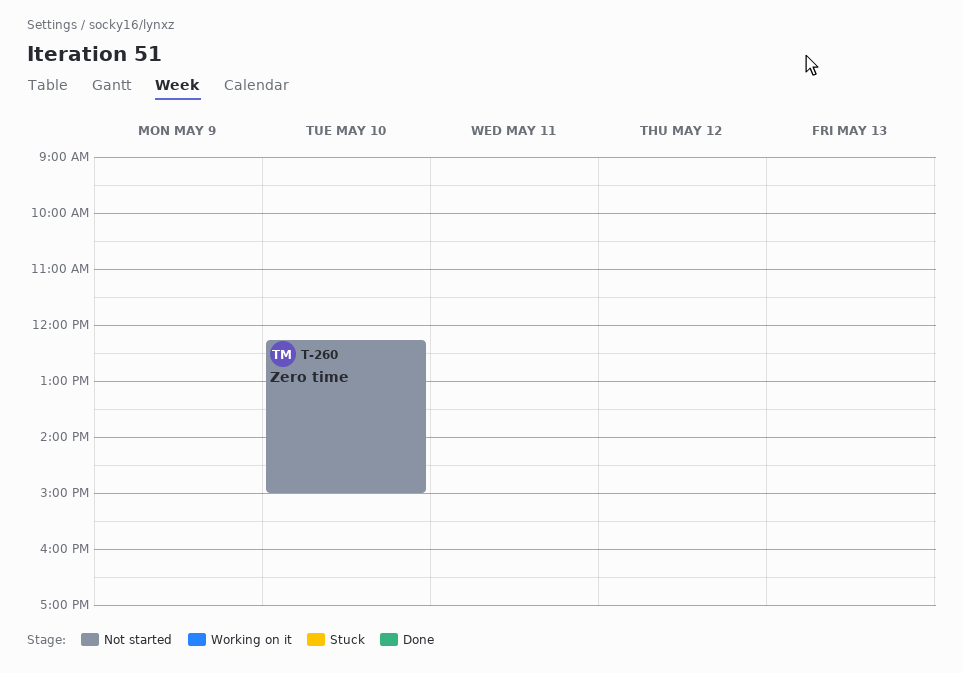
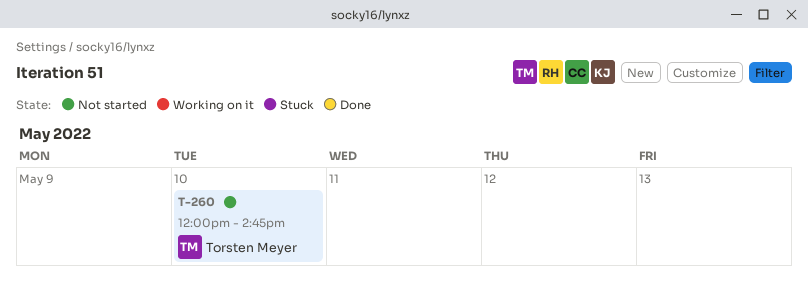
T-260, begins: 12:15 -> 12:00
T-260, ends: 15:00 -> 14:45

